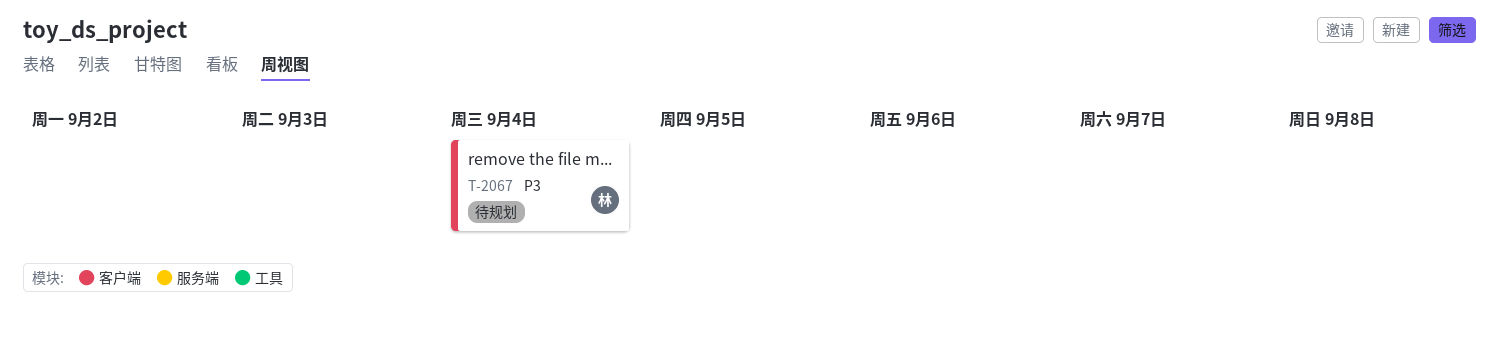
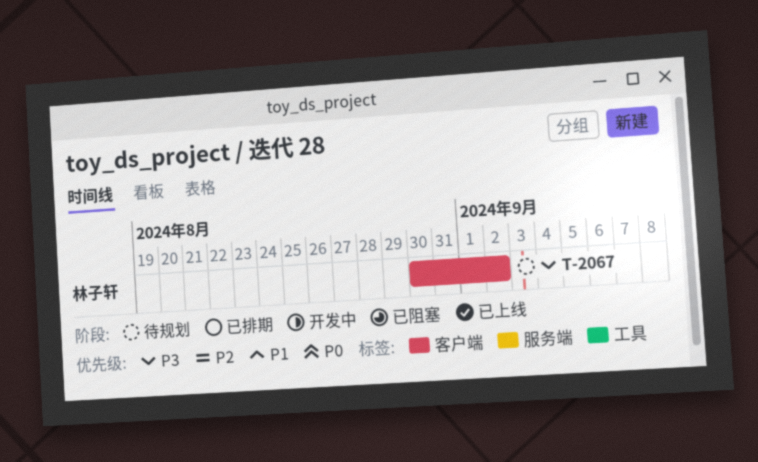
T-2067, due: Sep 4 -> Sep 2

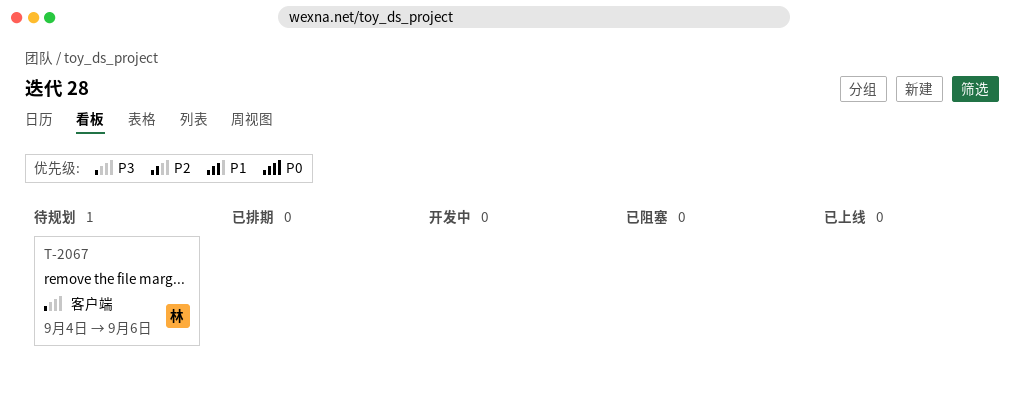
T-2067, start: Aug 30 -> Sep 4
T-2067, due: Sep 2 -> Sep 6

